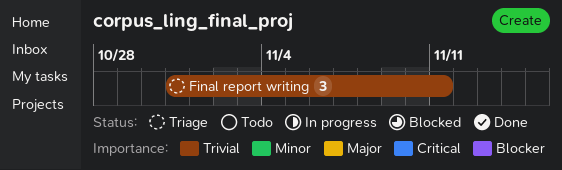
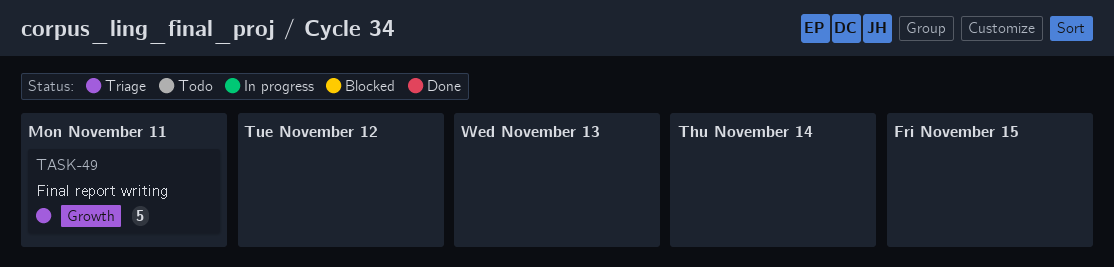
Final report writing, estimate: 3 -> 5

